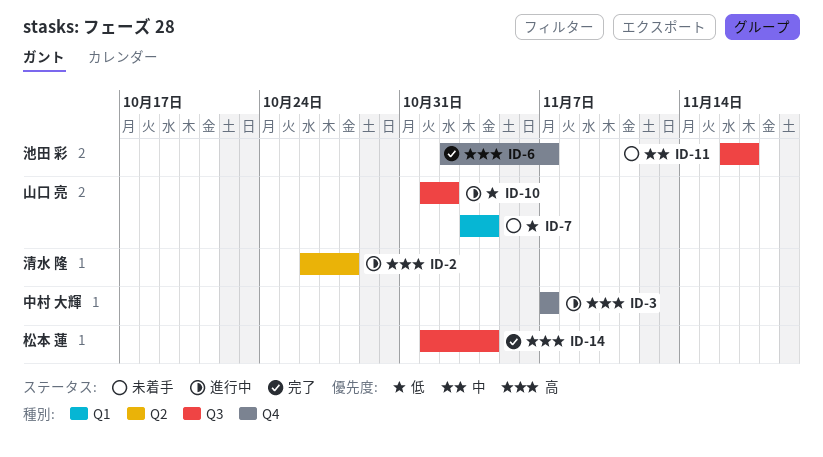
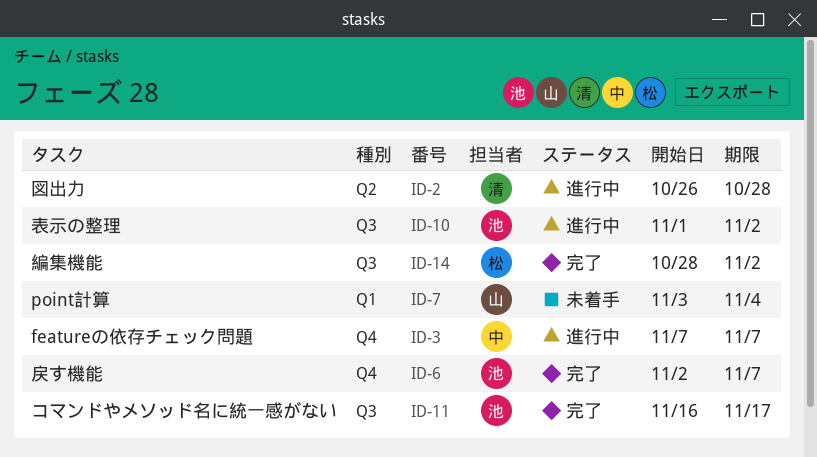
ID-10, owner: 山口 亮 -> 池田 彩
ID-11, status: 未着手 -> 完了
ID-14, start: Nov 1 -> Oct 28
ID-14, due: Nov 4 -> Nov 2

